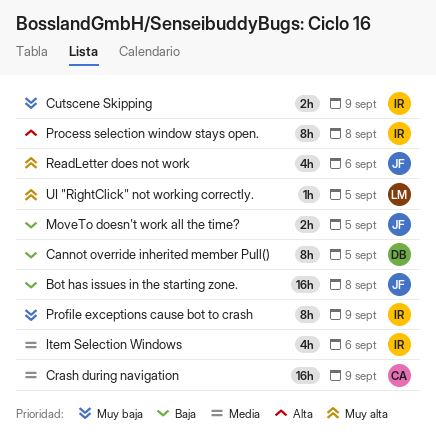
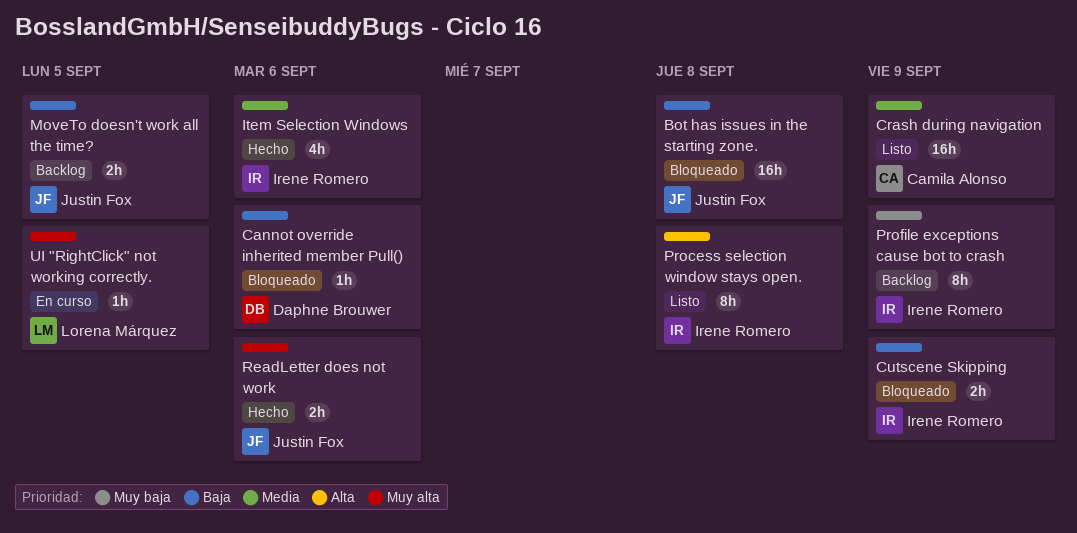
Cannot override inherited member Pull(), estimate: 8h -> 1h
Cannot override inherited member Pull(), due: Sep 5 -> Sep 6
Cutscene Skipping, priority: Muy baja -> Baja
ReadLetter does not work, estimate: 4h -> 2h

